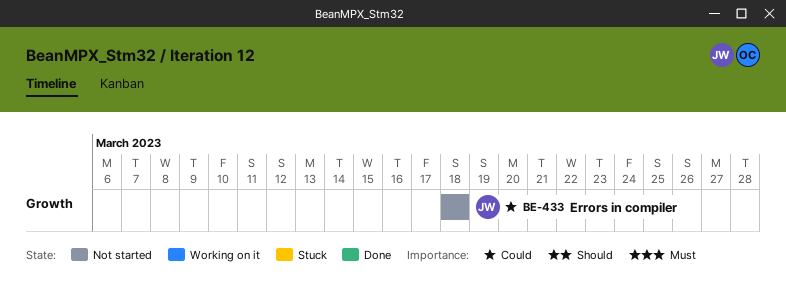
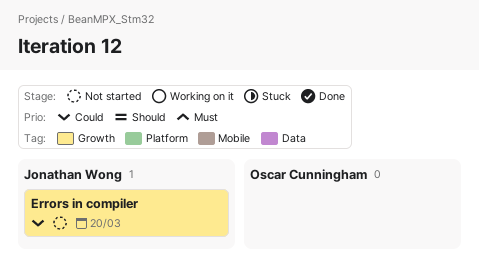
Errors in compiler, due: Mar 18 -> Mar 20

